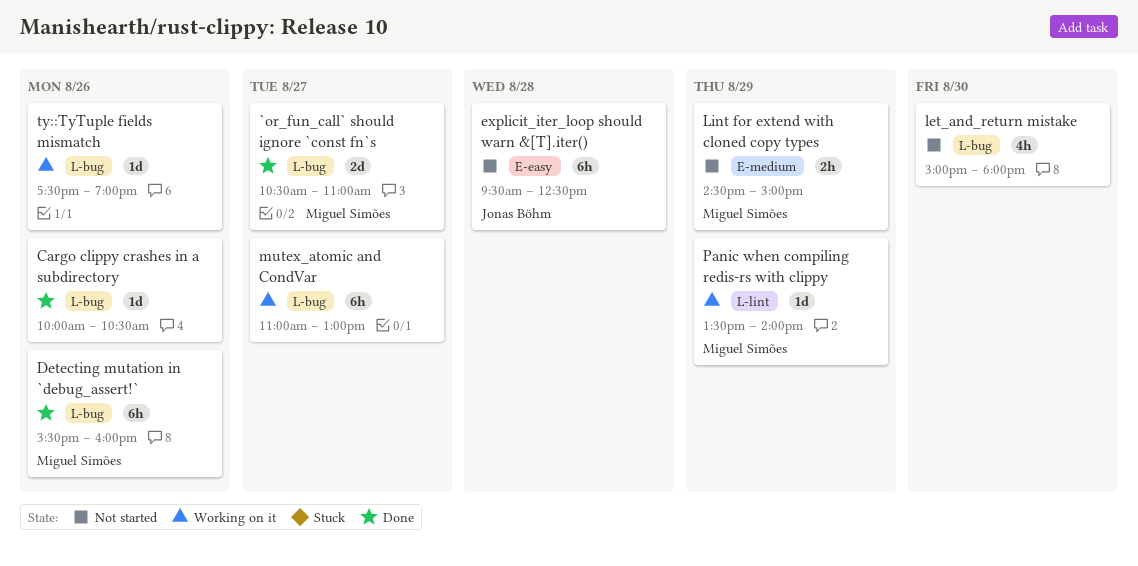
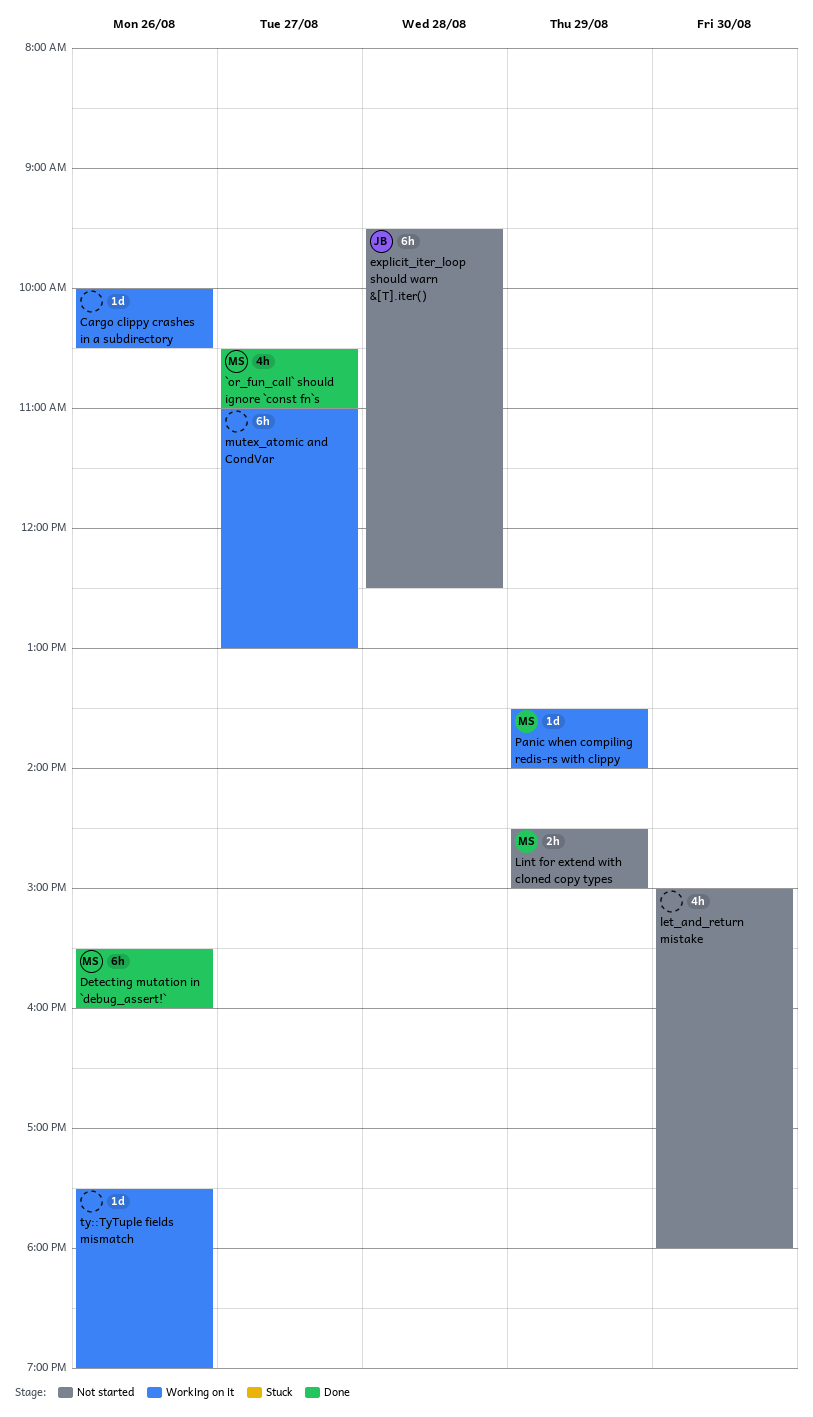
`or_fun_call` should ignore `const fn`s, estimate: 2d -> 4h
Cargo clippy crashes in a subdirectory, status: Done -> Working on it

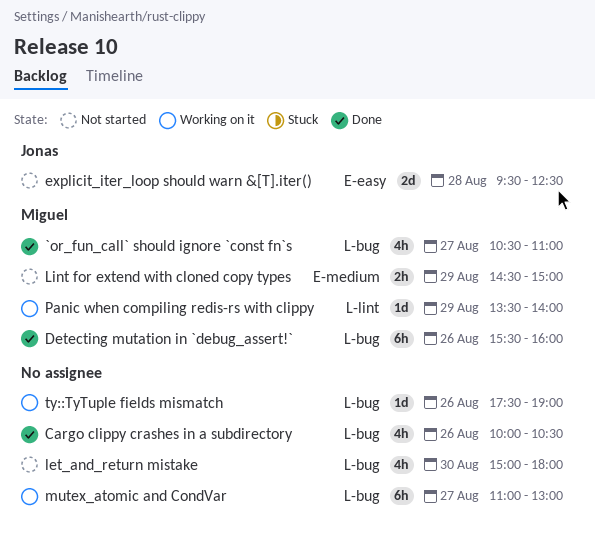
Cargo clippy crashes in a subdirectory, status: Working on it -> Done
Cargo clippy crashes in a subdirectory, estimate: 1d -> 4h
explicit_iter_loop should warn &[T].iter(), estimate: 6h -> 2d

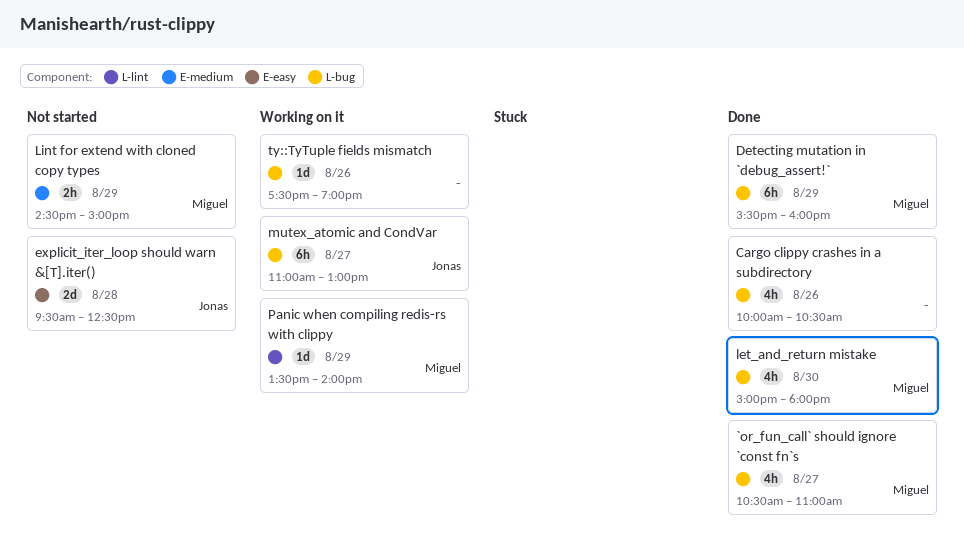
Detecting mutation in `debug_assert!`, day: Aug 26 -> Aug 29
let_and_return mistake, status: Not started -> Done
let_and_return mistake, owner: none -> Miguel
mutex_atomic and CondVar, owner: none -> Jonas

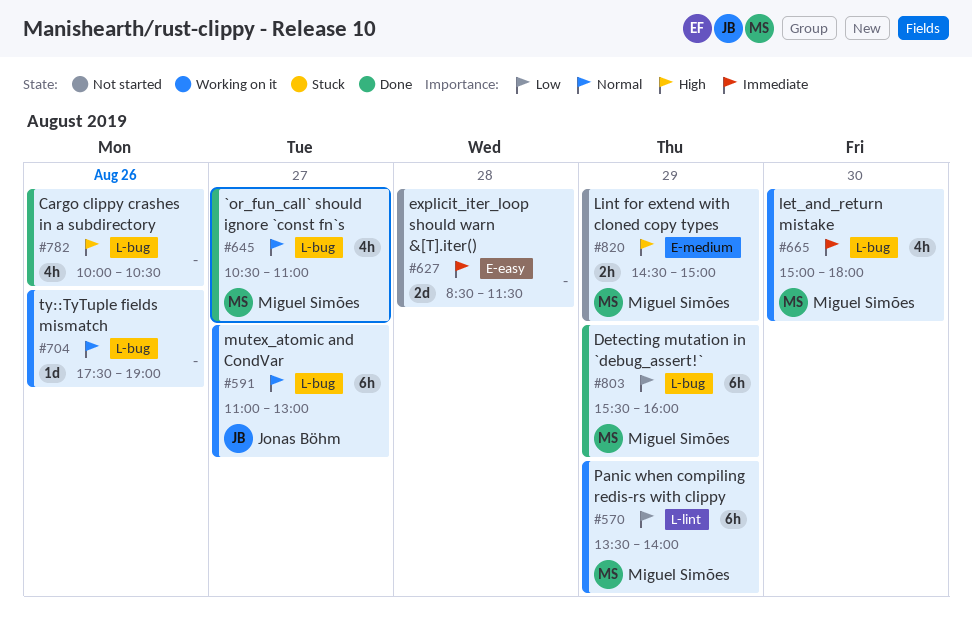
explicit_iter_loop should warn &[T].iter(), owner: Jonas Böhm -> none
explicit_iter_loop should warn &[T].iter(), begins: 09:30 -> 08:30
explicit_iter_loop should warn &[T].iter(), ends: 12:30 -> 11:30
let_and_return mistake, status: Done -> Working on it
Panic when compiling redis-rs with clippy, estimate: 1d -> 6h

